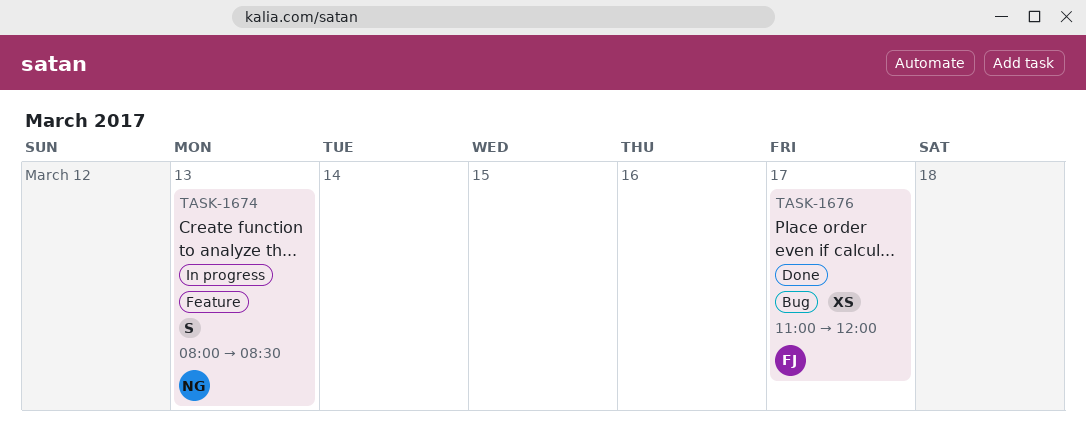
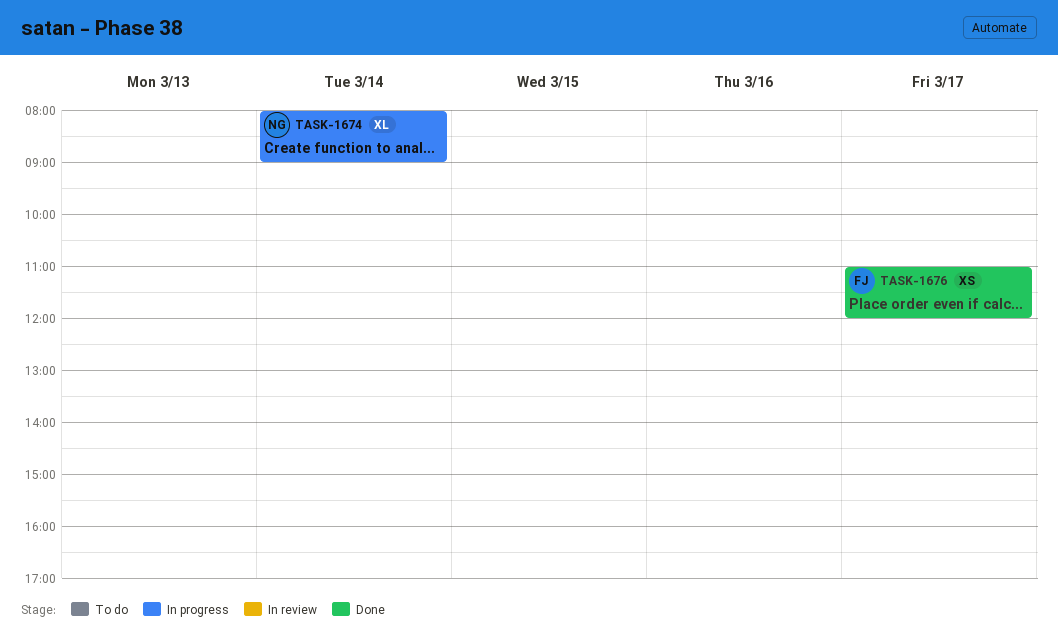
TASK-1674, estimate: S -> XL
TASK-1674, day: Mar 13 -> Mar 14
TASK-1674, ends: 08:30 -> 09:00

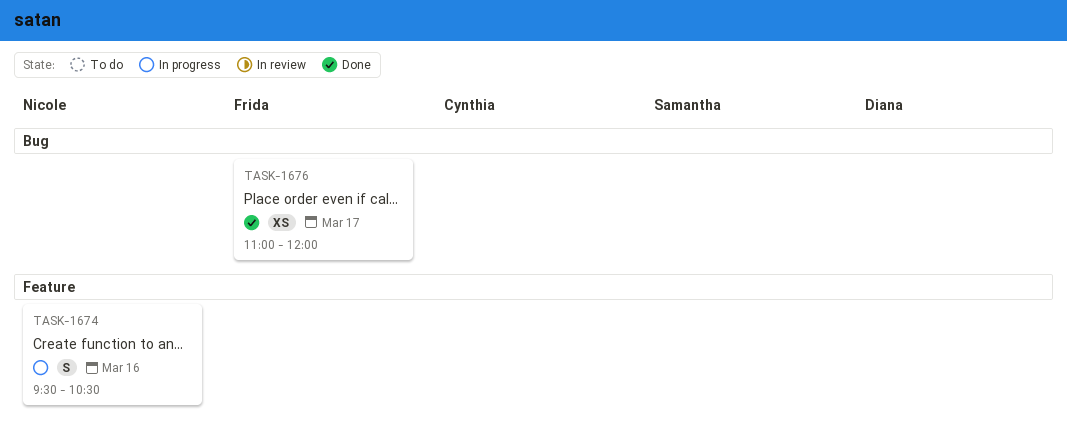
TASK-1674, estimate: XL -> S
TASK-1674, day: Mar 14 -> Mar 16
TASK-1674, begins: 08:00 -> 09:30
TASK-1674, ends: 09:00 -> 10:30

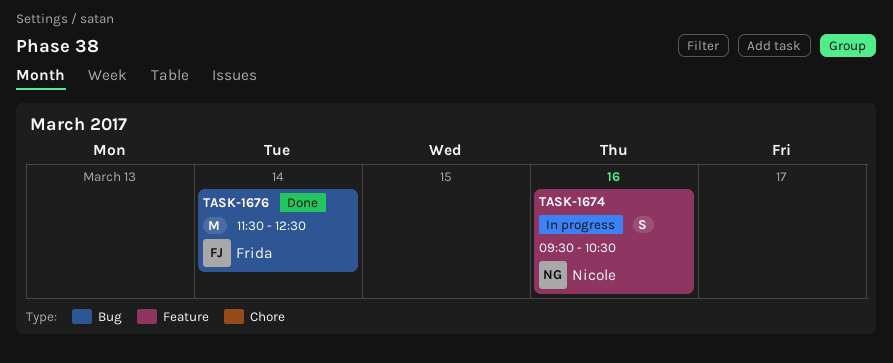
TASK-1676, estimate: XS -> M
TASK-1676, day: Mar 17 -> Mar 14
TASK-1676, begins: 11:00 -> 11:30
TASK-1676, ends: 12:00 -> 12:30

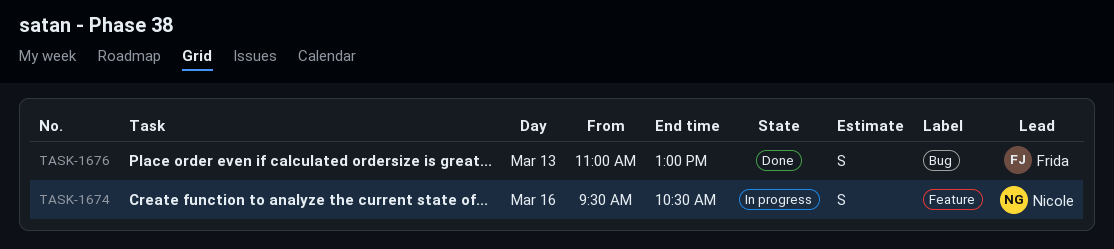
TASK-1676, estimate: M -> S
TASK-1676, day: Mar 14 -> Mar 13
TASK-1676, begins: 11:30 -> 11:00
TASK-1676, ends: 12:30 -> 13:00

